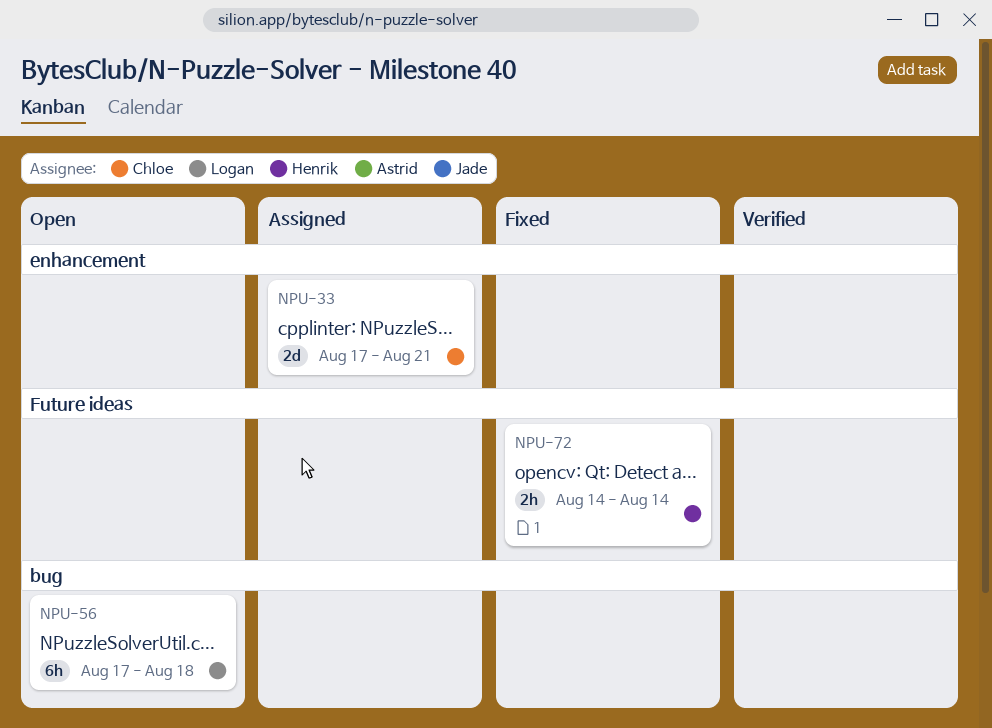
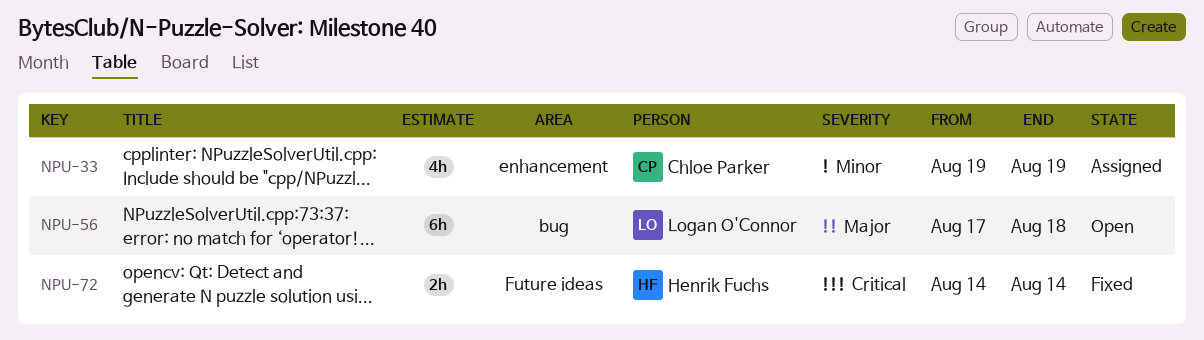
NPU-33, estimate: 2d -> 4h
NPU-33, start: Aug 17 -> Aug 19
NPU-33, due: Aug 21 -> Aug 19

